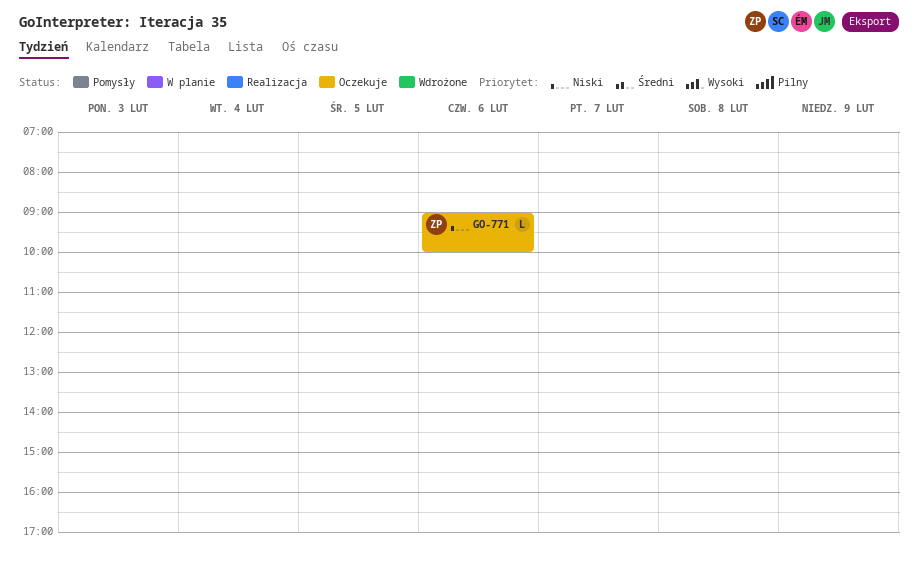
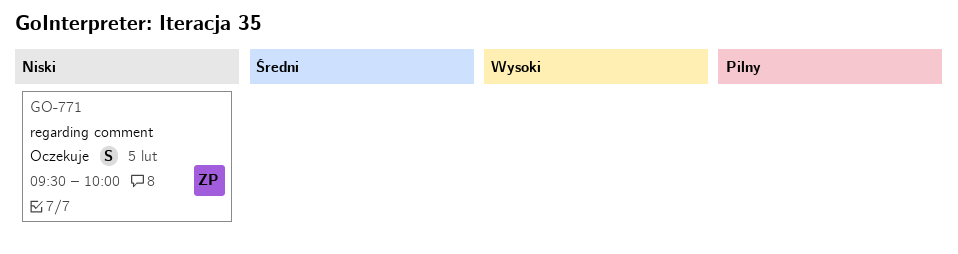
GO-771, estimate: L -> S
GO-771, day: Feb 6 -> Feb 5
GO-771, begins: 09:00 -> 09:30

